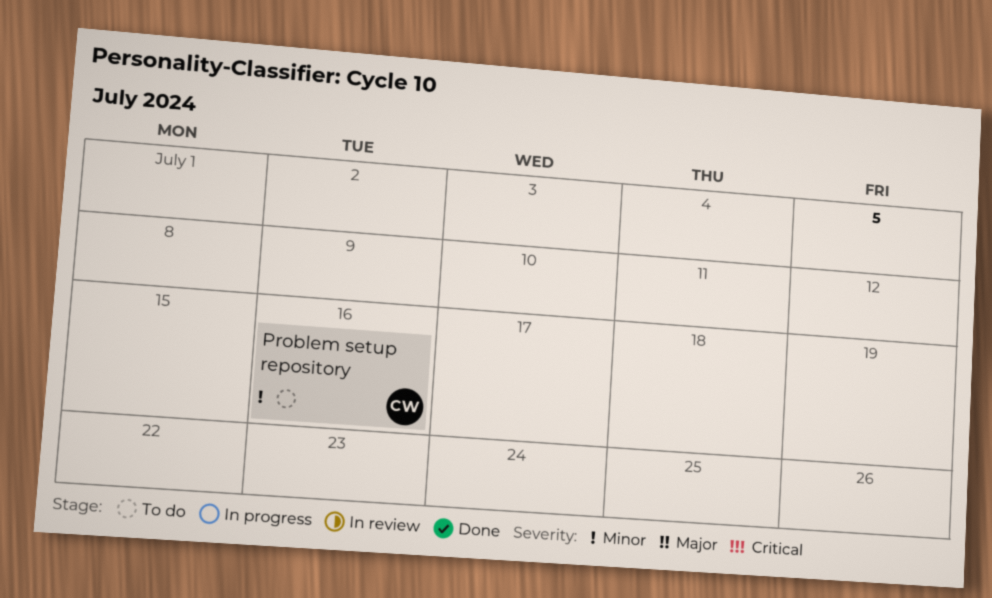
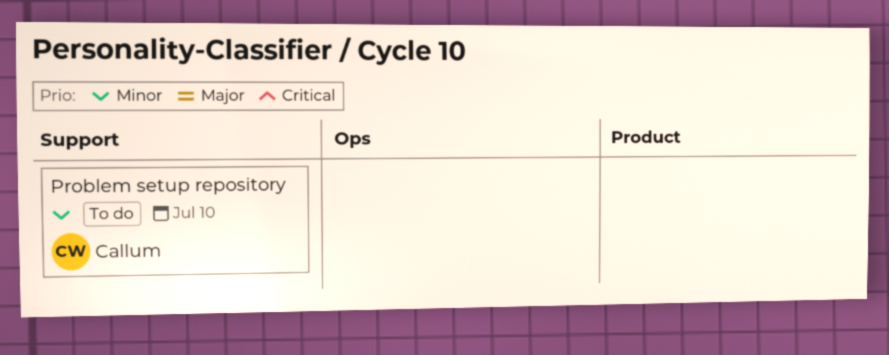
Problem setup repository, due: Jul 16 -> Jul 10

